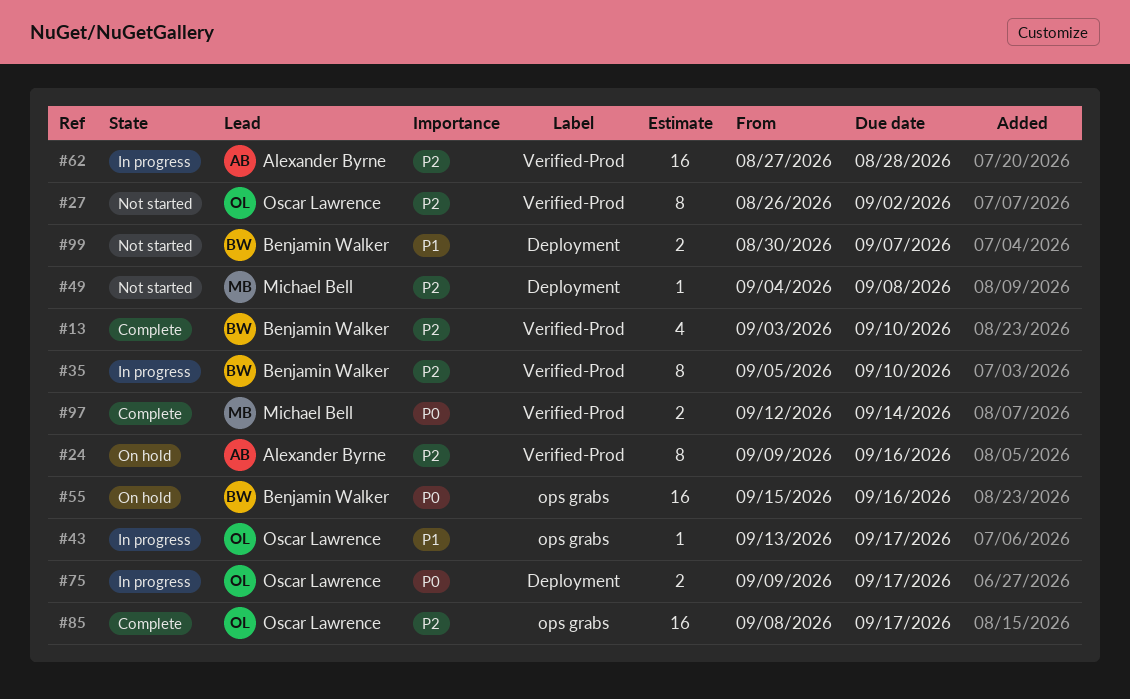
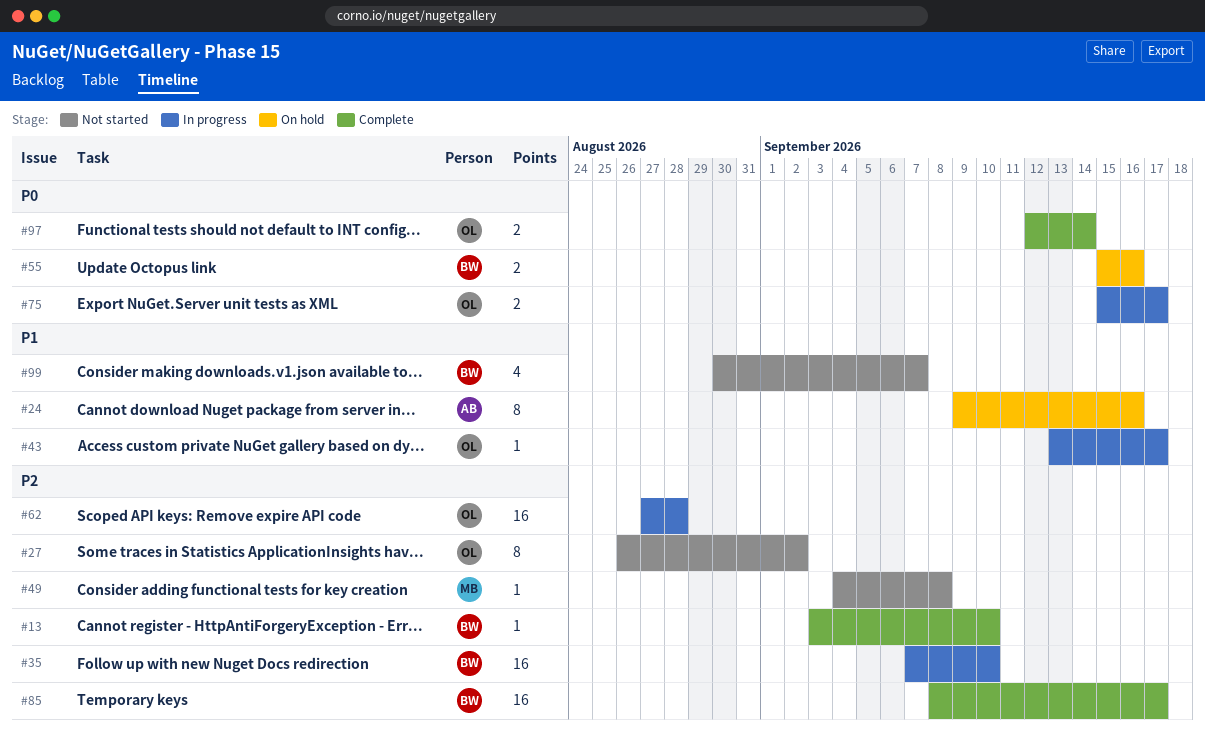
#13, estimate: 4 -> 1
#24, priority: P2 -> P1
#35, estimate: 8 -> 16
#35, start: Sep 5 -> Sep 7
#55, estimate: 16 -> 2
#62, owner: Alexander Byrne -> Oscar Lawrence
#75, start: Sep 9 -> Sep 15
#85, owner: Oscar Lawrence -> Benjamin Walker
#97, owner: Michael Bell -> Oscar Lawrence
#99, estimate: 2 -> 4

